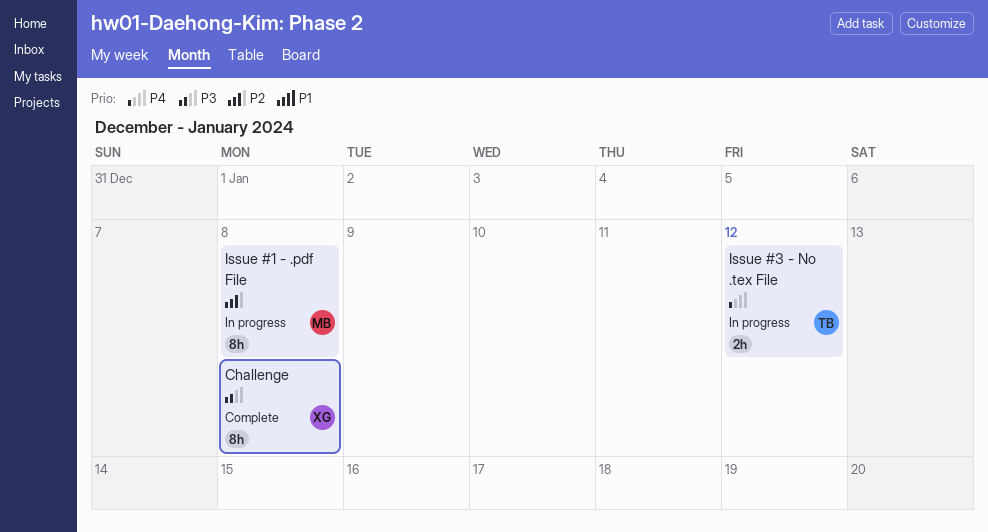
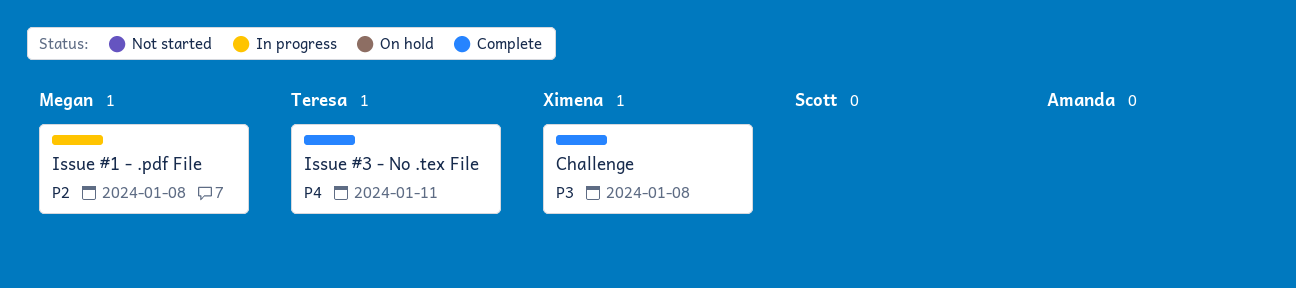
Issue #3 - No .tex File, status: In progress -> Complete
Issue #3 - No .tex File, due: Jan 12 -> Jan 11

